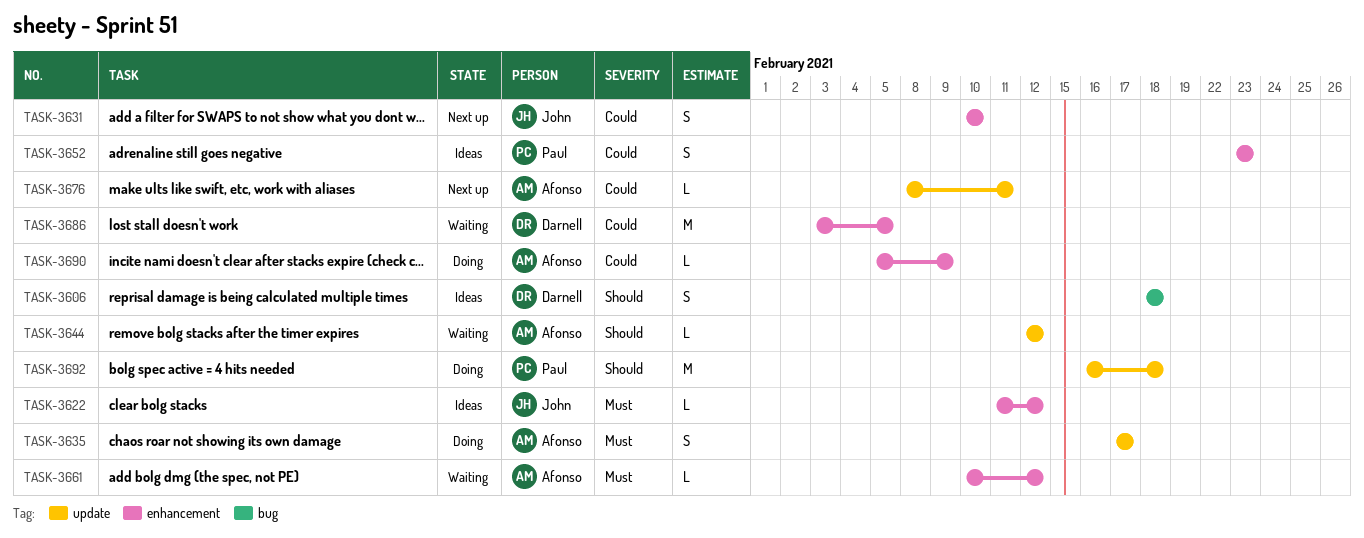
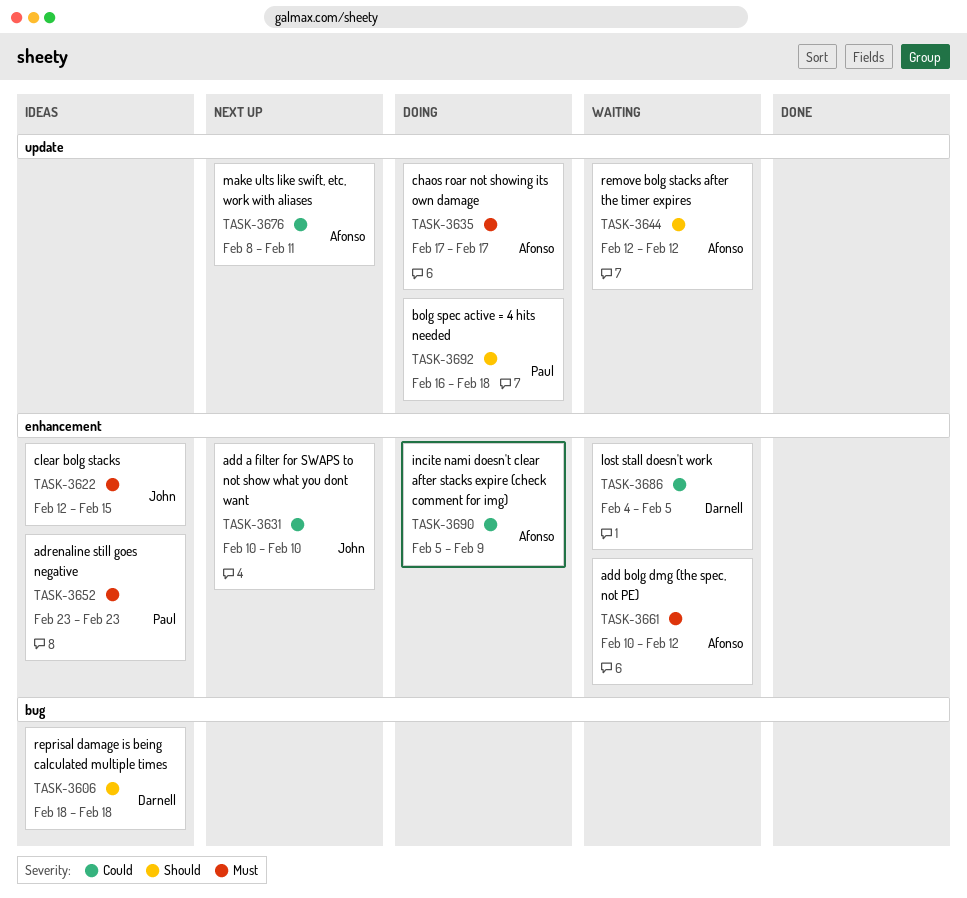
TASK-3622, start: Feb 11 -> Feb 12
TASK-3622, due: Feb 12 -> Feb 15
TASK-3652, priority: Could -> Must
TASK-3686, start: Feb 3 -> Feb 4

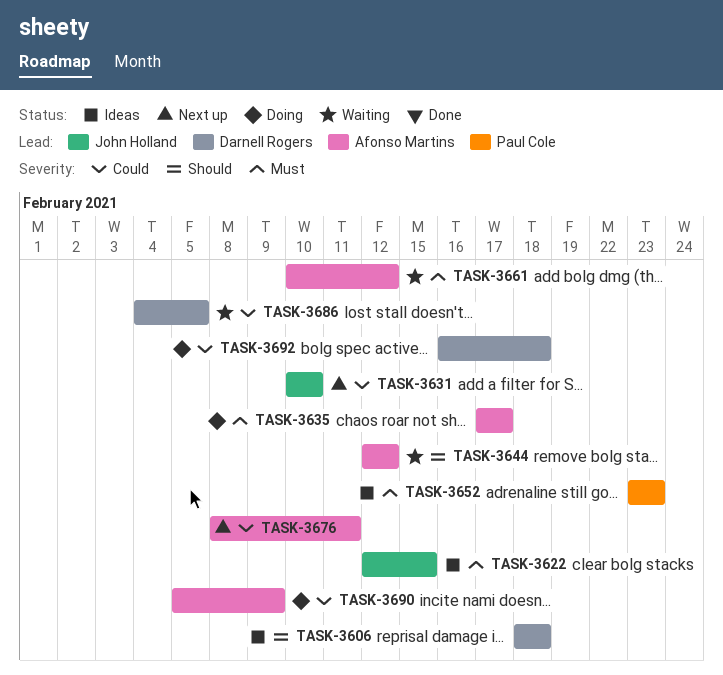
TASK-3692, owner: Paul Cole -> Darnell Rogers
TASK-3692, priority: Should -> Could

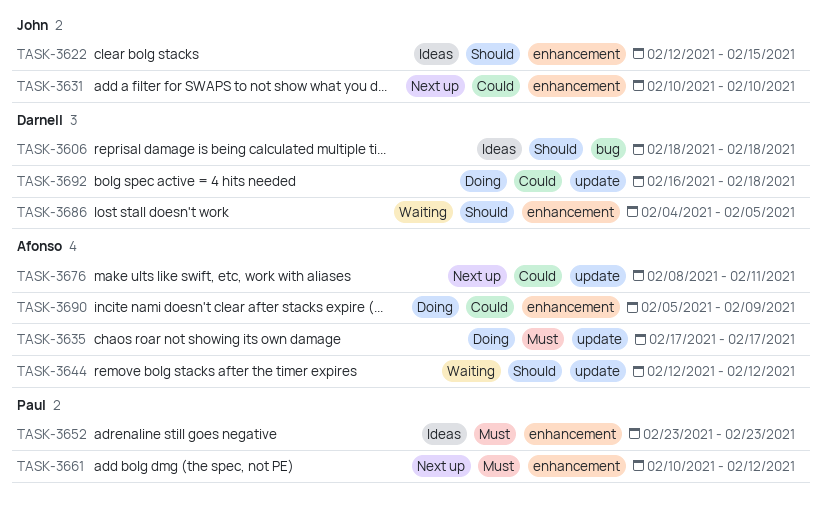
TASK-3622, priority: Must -> Should
TASK-3661, status: Waiting -> Next up
TASK-3661, owner: Afonso Martins -> Paul Cole
TASK-3686, priority: Could -> Should

